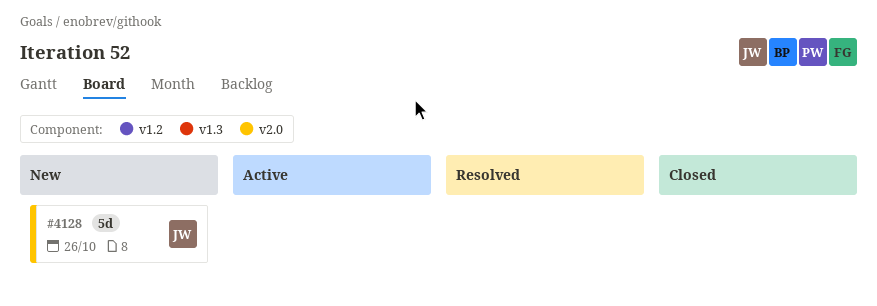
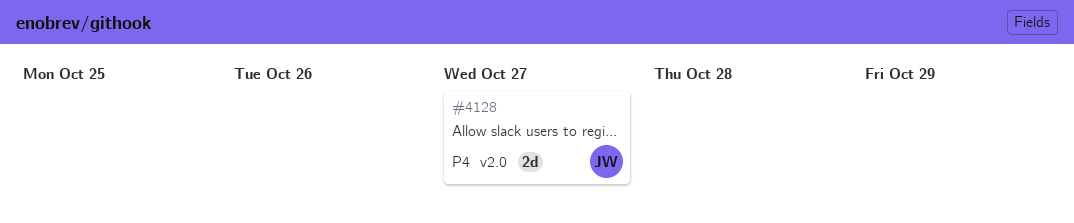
#4128, estimate: 5d -> 2d
#4128, due: Oct 26 -> Oct 27

